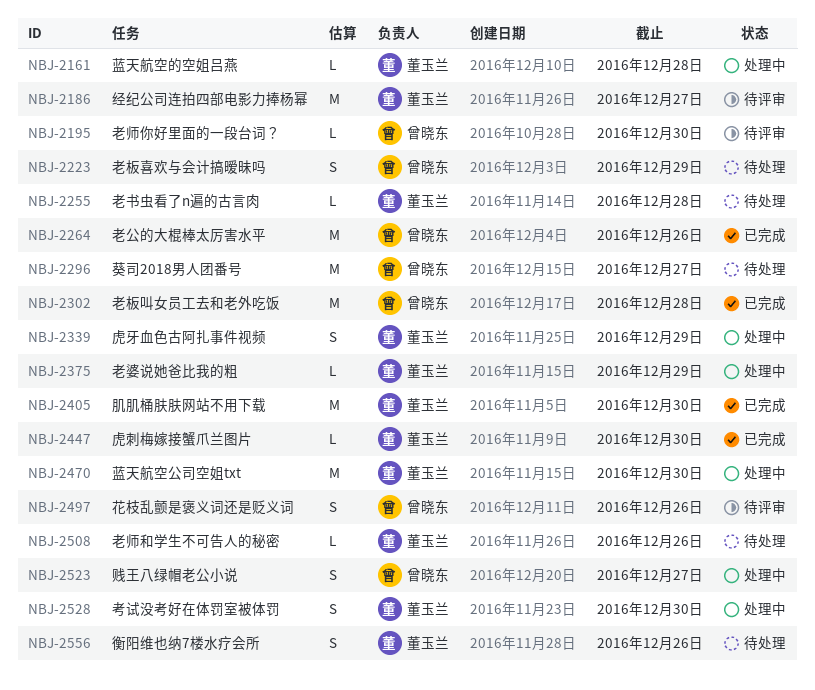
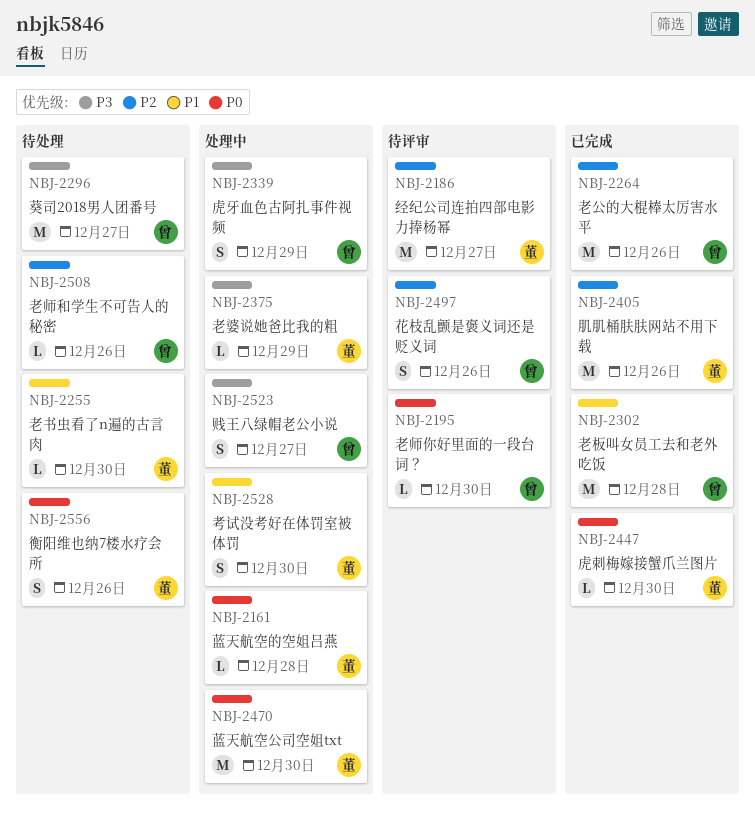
NBJ-2223: present -> none
NBJ-2255, due: Dec 28 -> Dec 30
NBJ-2339, owner: 董玉兰 -> 曾晓东
NBJ-2405, due: Dec 30 -> Dec 26
NBJ-2508, owner: 董玉兰 -> 曾晓东

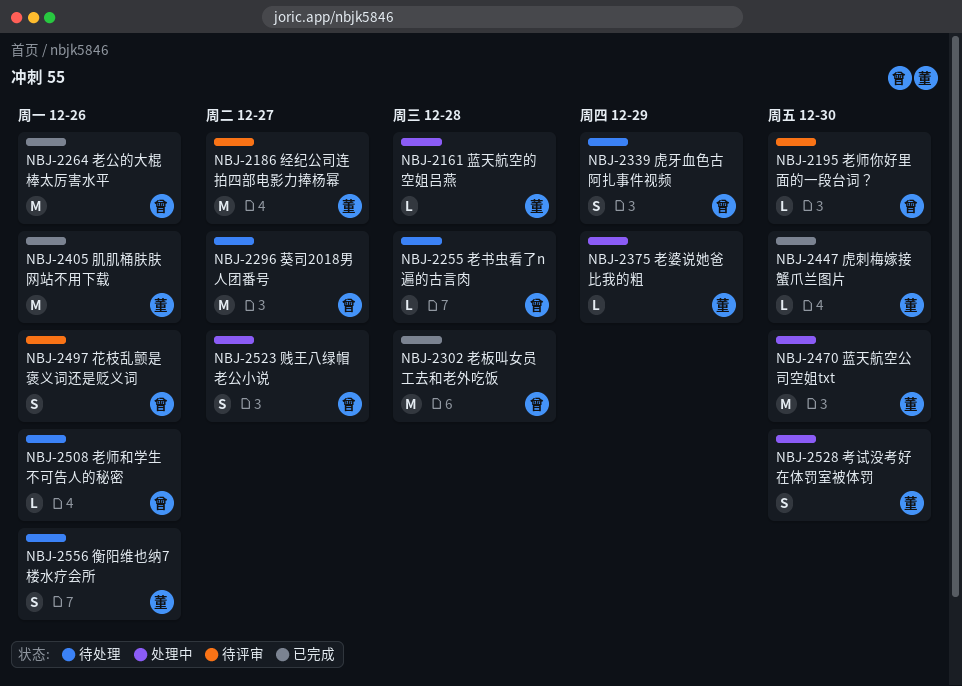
NBJ-2255, owner: 董 -> 曾
NBJ-2255, due: Dec 30 -> Dec 28
NBJ-2339, status: 处理中 -> 待处理

